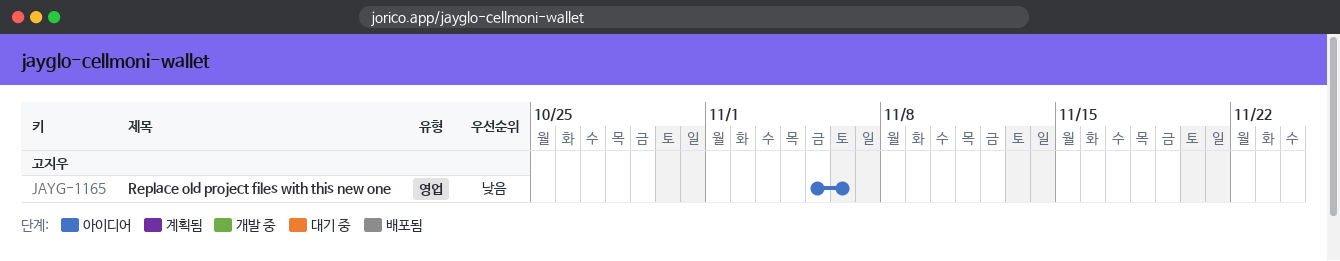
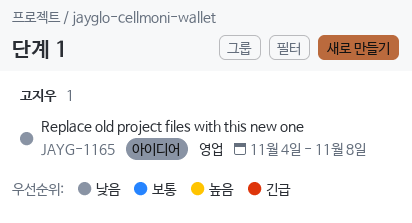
JAYG-1165, start: Nov 5 -> Nov 4
JAYG-1165, due: Nov 6 -> Nov 8

